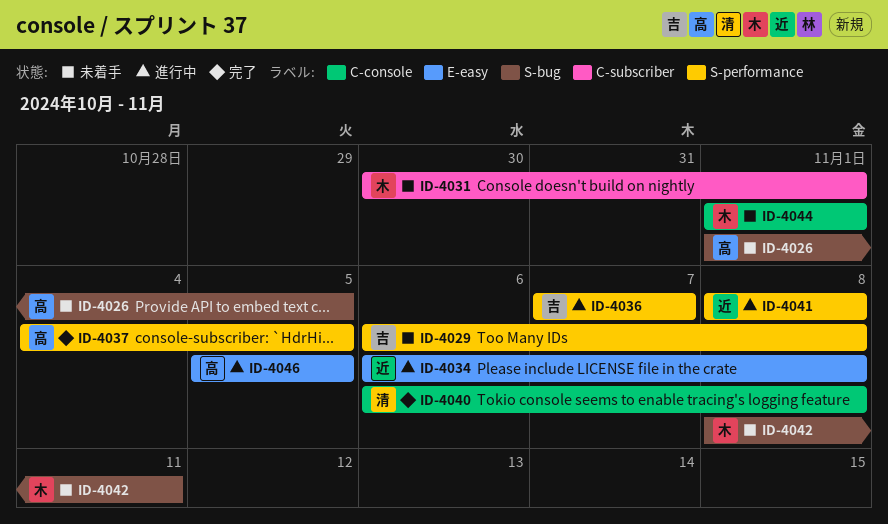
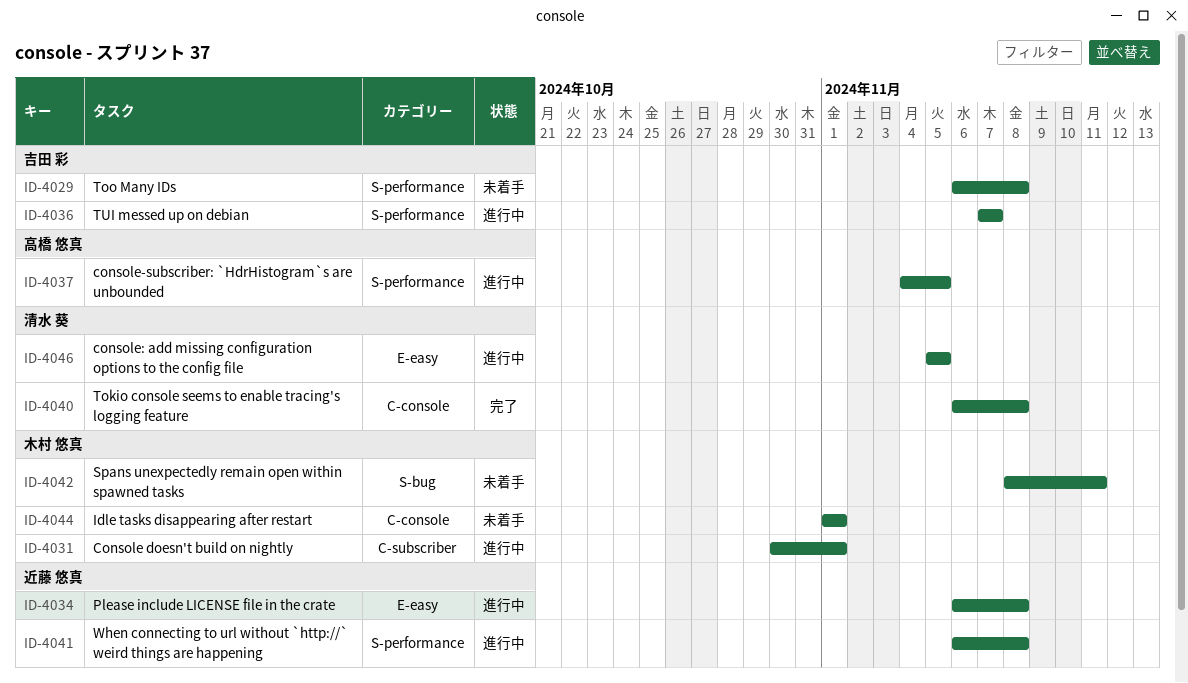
ID-4026: present -> none
ID-4031, status: 未着手 -> 進行中
ID-4037, status: 完了 -> 進行中
ID-4041, start: Nov 8 -> Nov 6
ID-4046, owner: 高橋 悠真 -> 清水 葵

